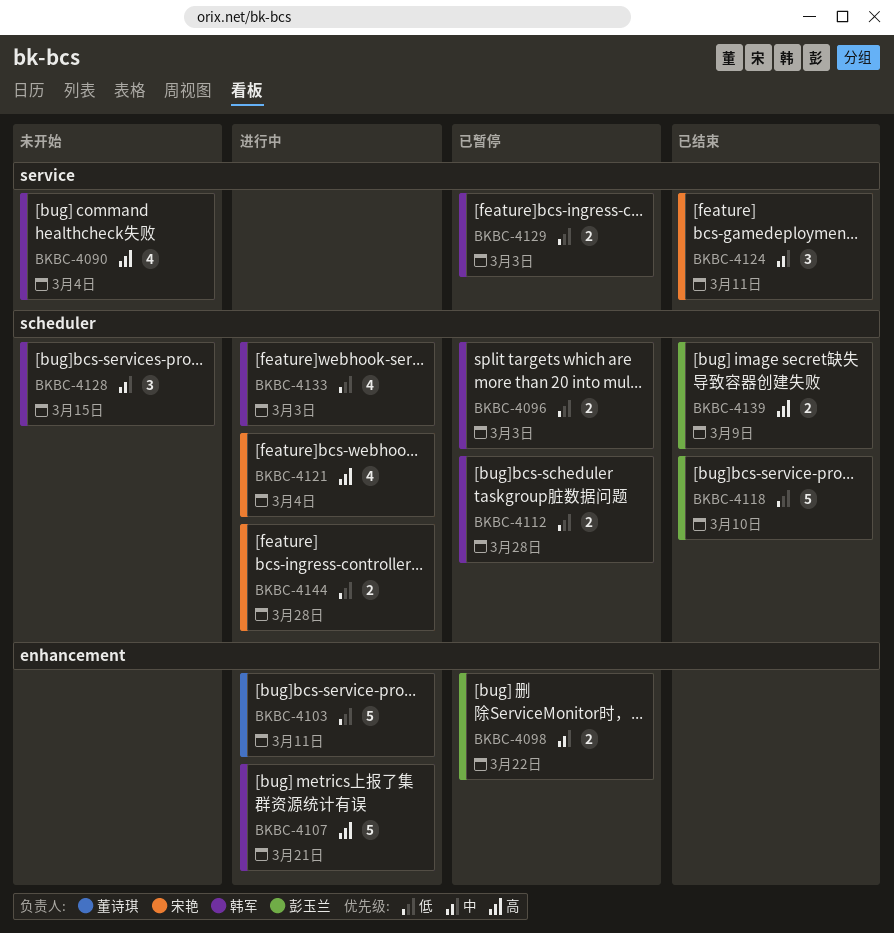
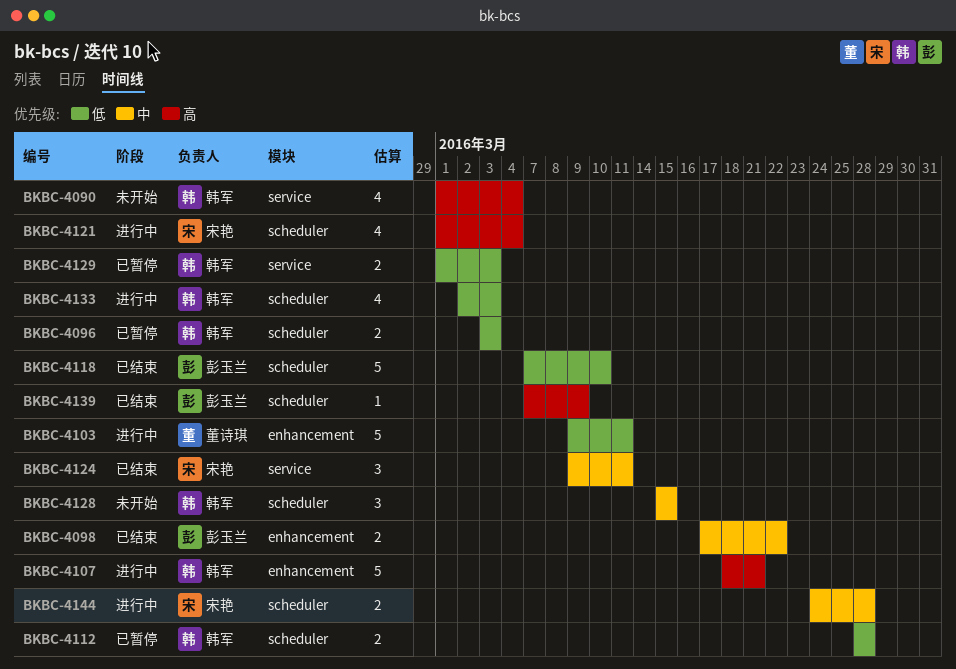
BKBC-4098, status: 已暂停 -> 已结束
BKBC-4139, estimate: 2 -> 1
BKBC-4144, priority: 低 -> 中

